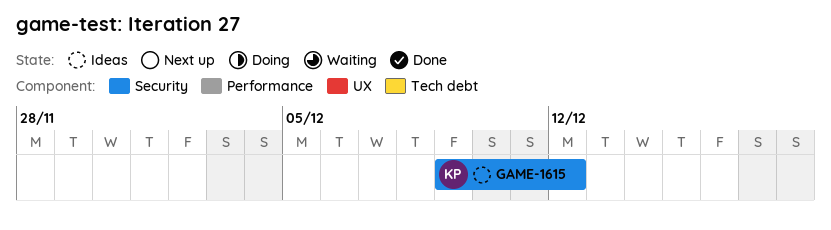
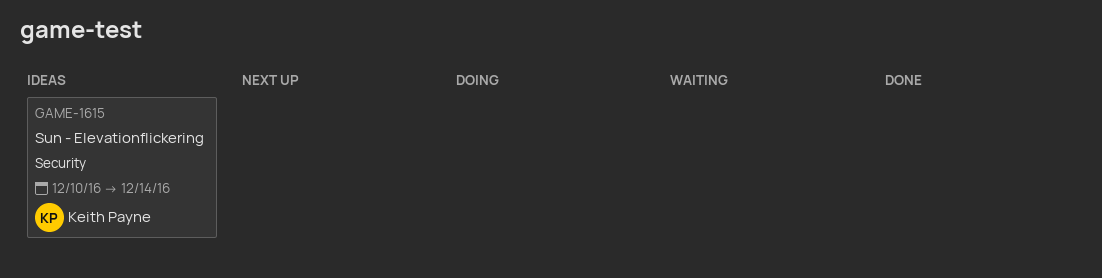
GAME-1615, start: Dec 9 -> Dec 10
GAME-1615, due: Dec 12 -> Dec 14

